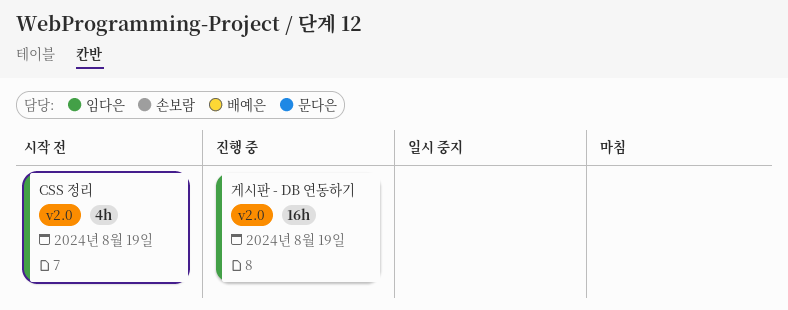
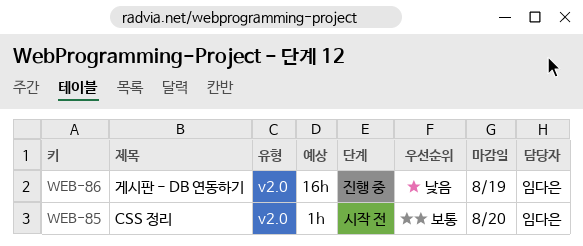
CSS 정리, estimate: 4h -> 1h
CSS 정리, due: Aug 19 -> Aug 20

